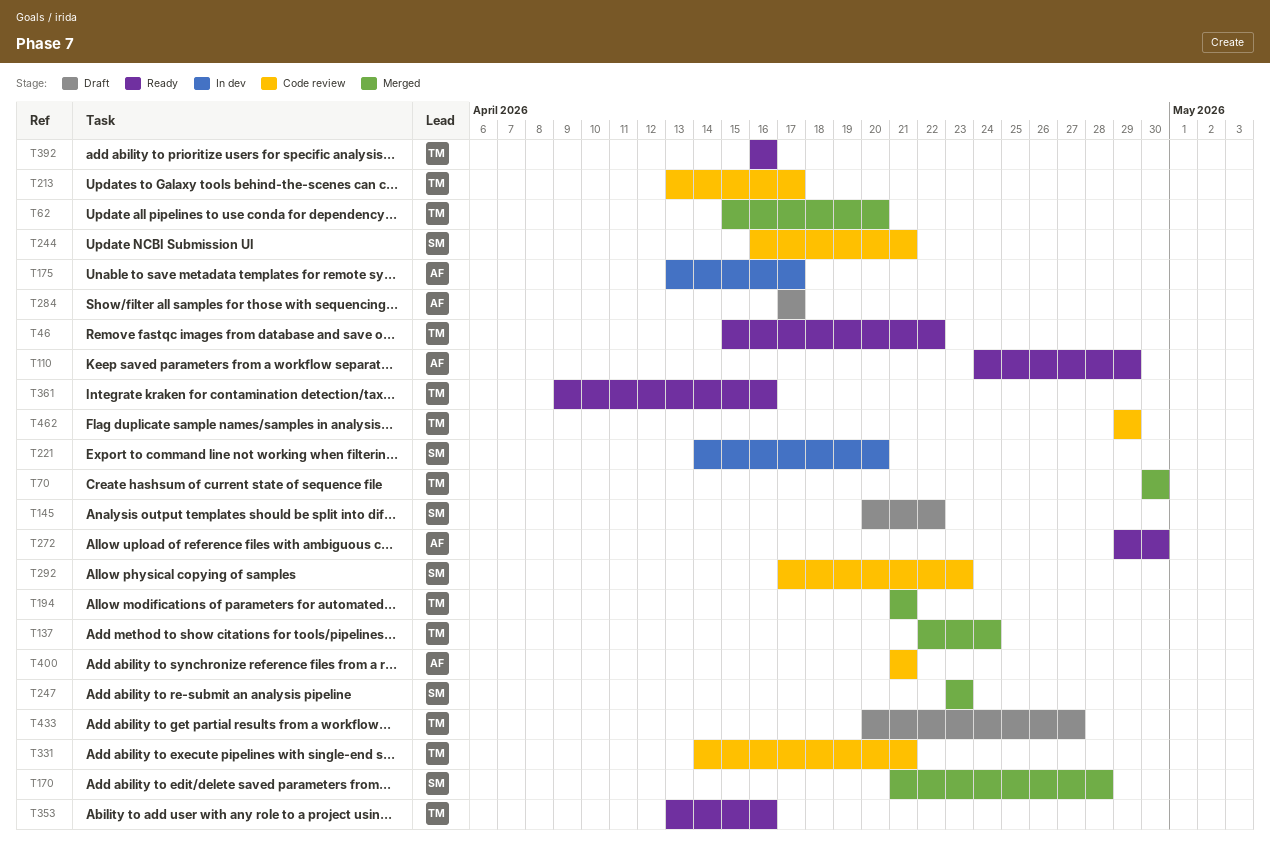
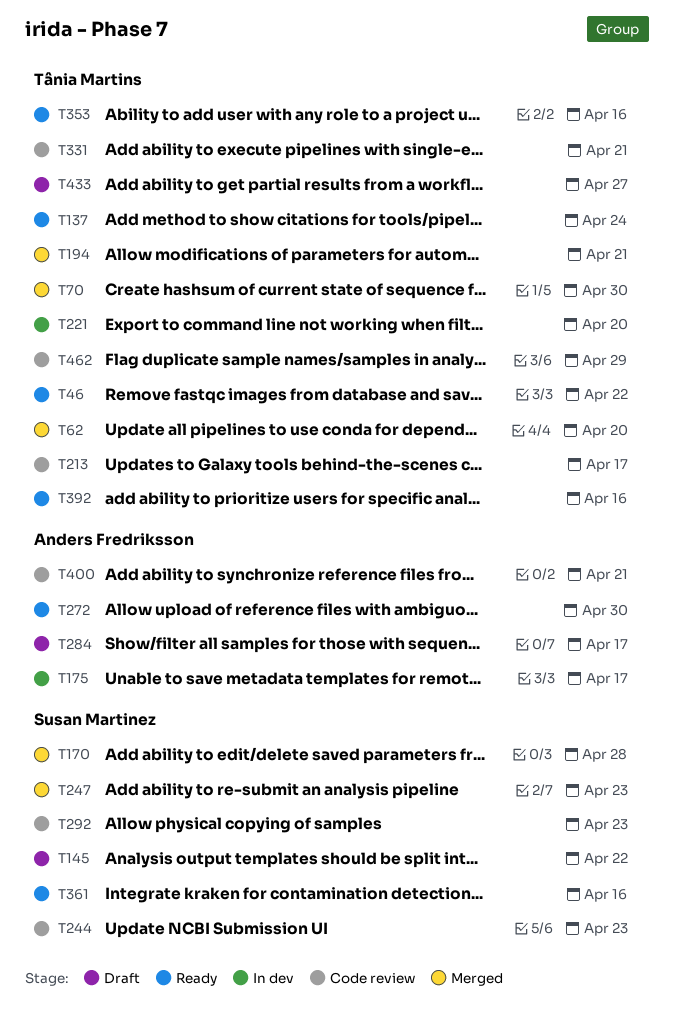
T110: present -> none
T137, status: Merged -> Ready
T221, owner: Susan Martinez -> Tânia Martins
T244, due: Apr 21 -> Apr 23
T361, owner: Tânia Martins -> Susan Martinez

